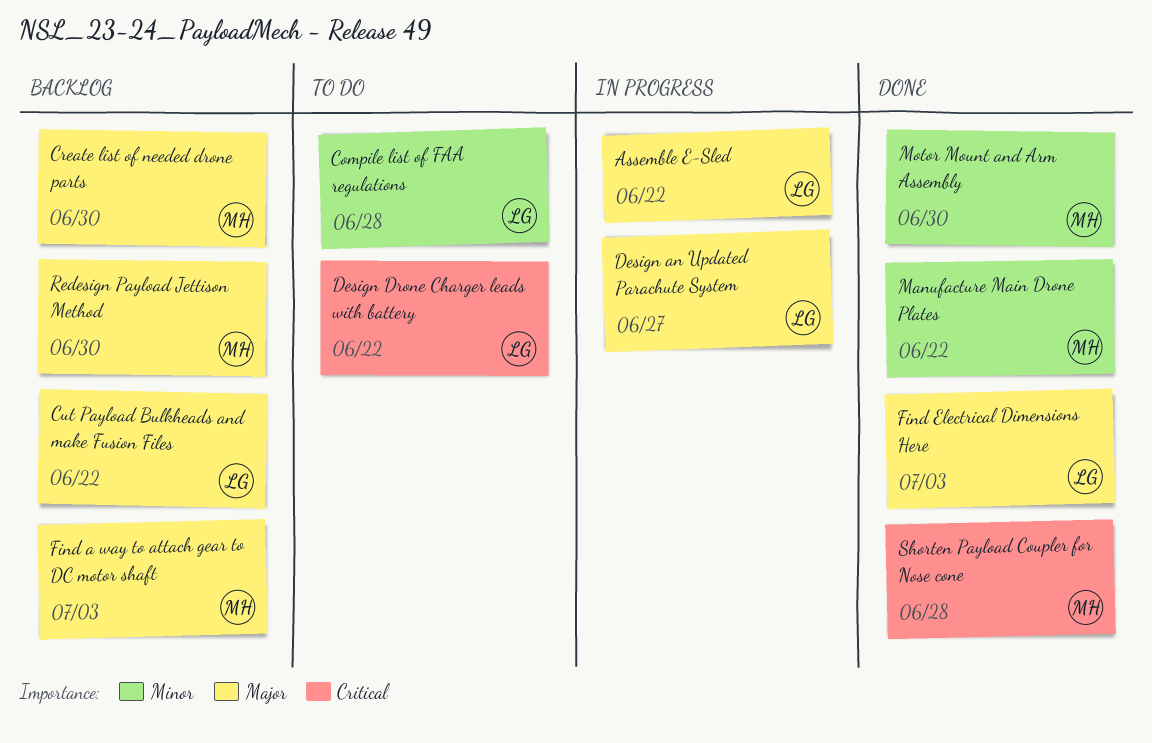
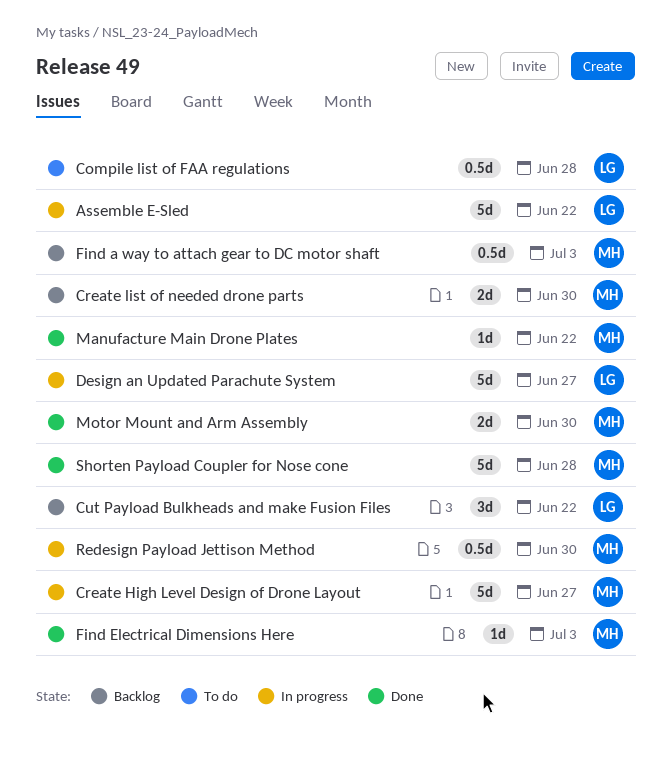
Create High Level Design of Drone Layout: none -> present
Design Drone Charger leads with battery: present -> none
Find Electrical Dimensions Here, owner: LG -> MH
Redesign Payload Jettison Method, status: Backlog -> In progress

